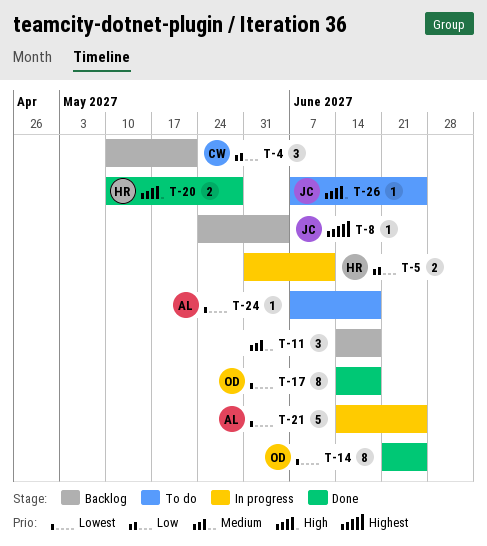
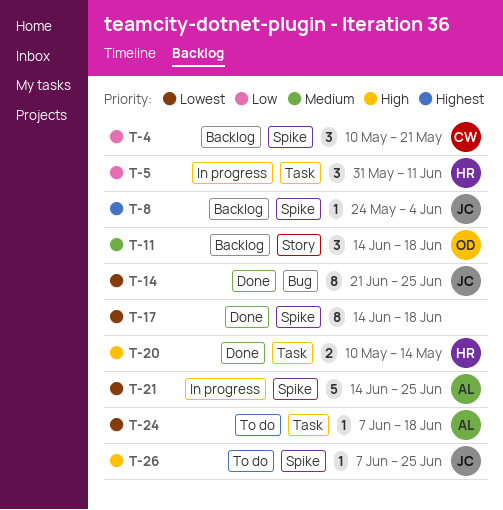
T-5, estimate: 2 -> 3
T-11, owner: none -> OD
T-14, owner: OD -> JC
T-17, owner: OD -> none
T-20, due: May 28 -> May 14

